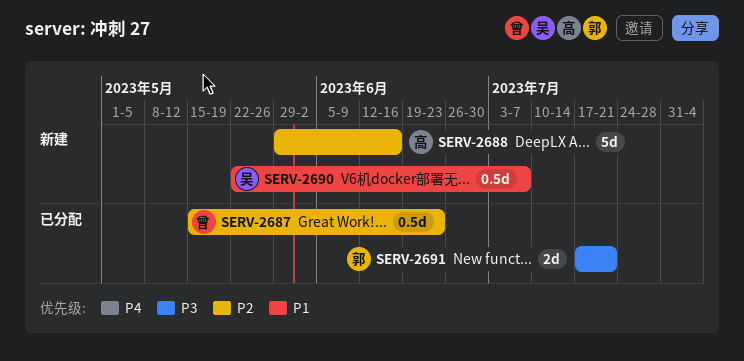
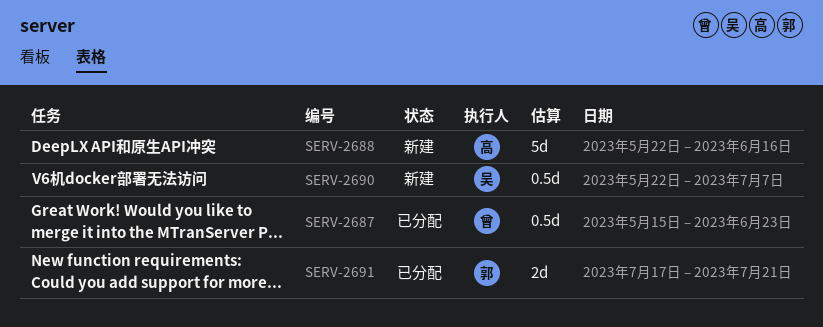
SERV-2688, start: May 29 -> May 22

